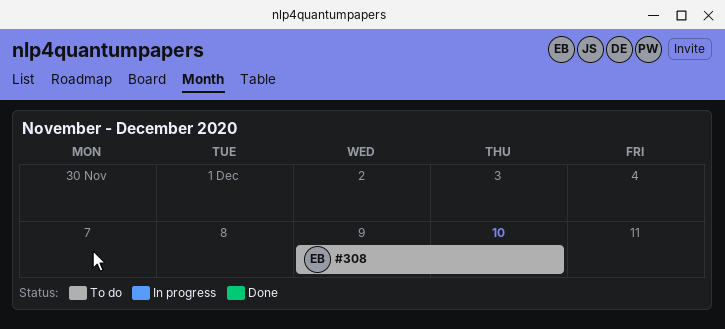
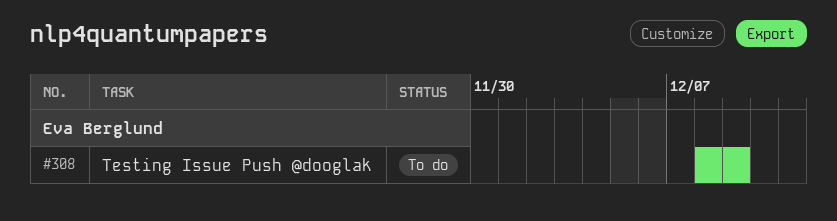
#308, start: Dec 9 -> Dec 8
#308, due: Dec 10 -> Dec 9

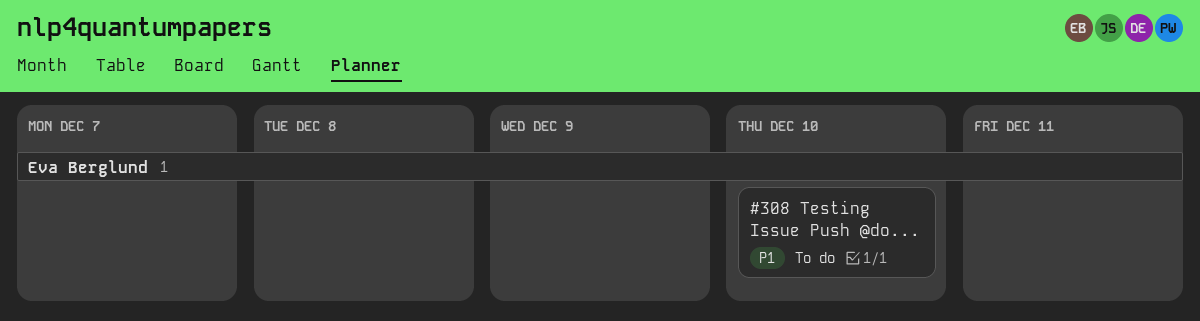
#308, due: Dec 9 -> Dec 10

